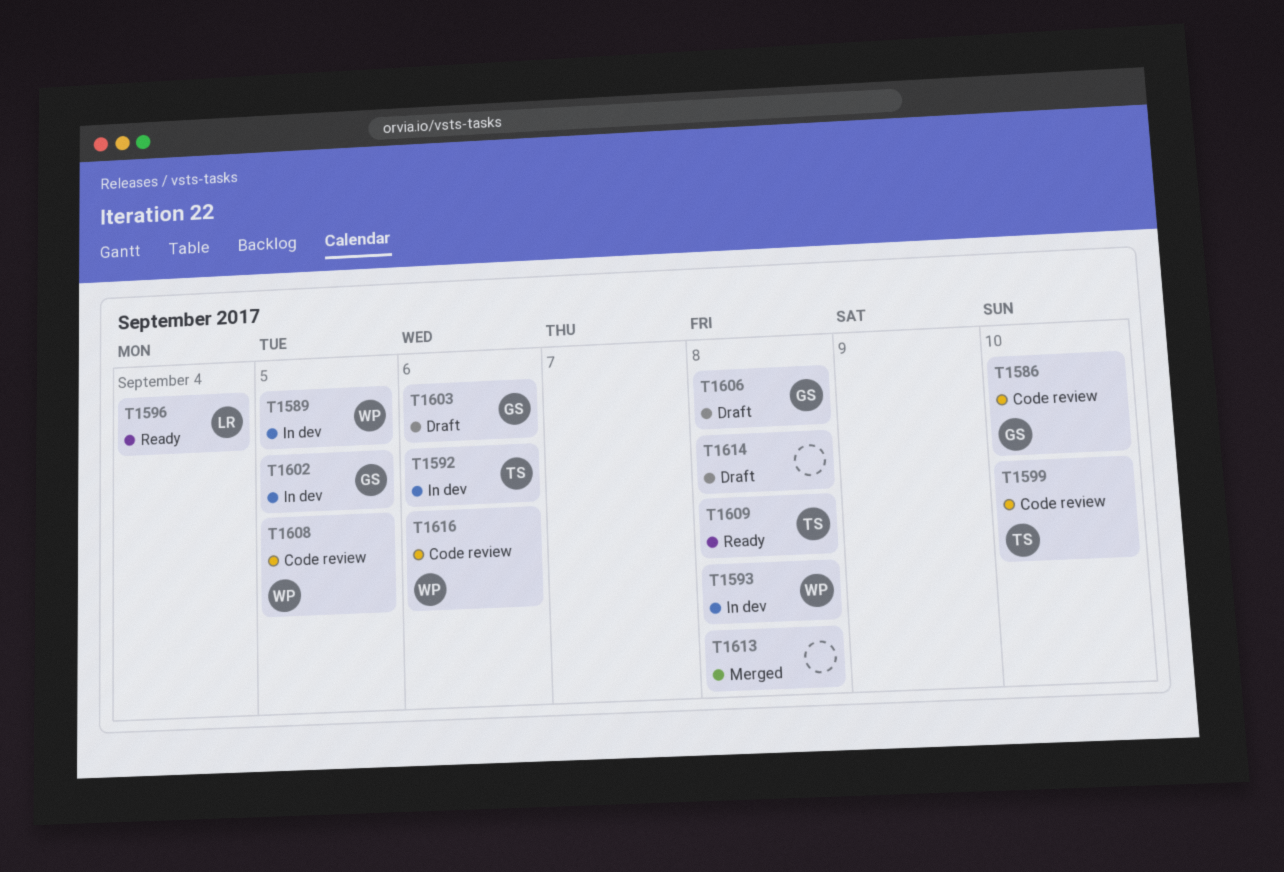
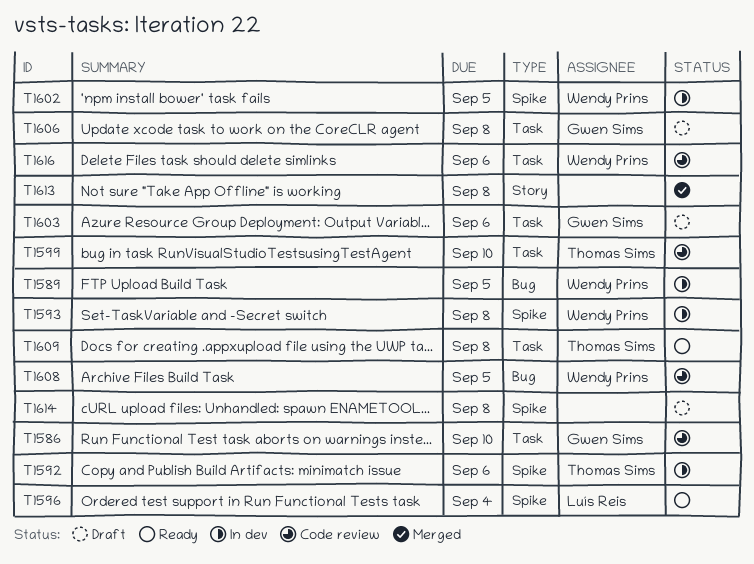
T1602, owner: Gwen Sims -> Wendy Prins

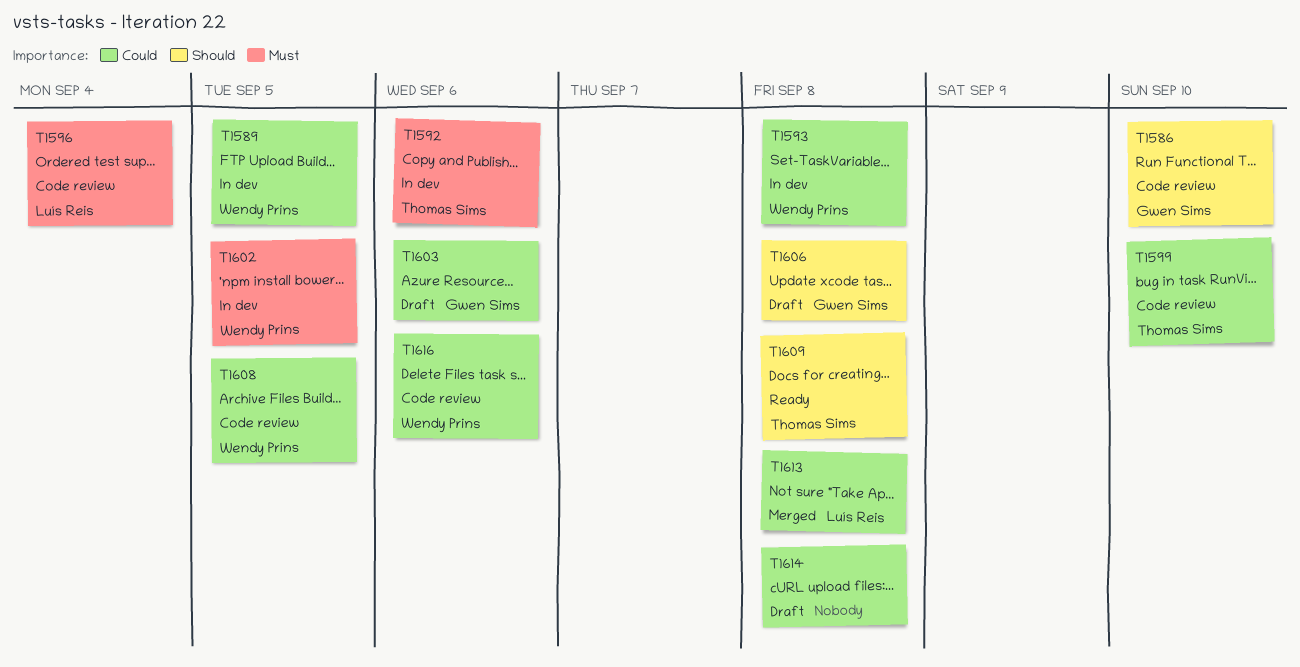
T1596, status: Ready -> Code review
T1613, owner: none -> Luís Reis

